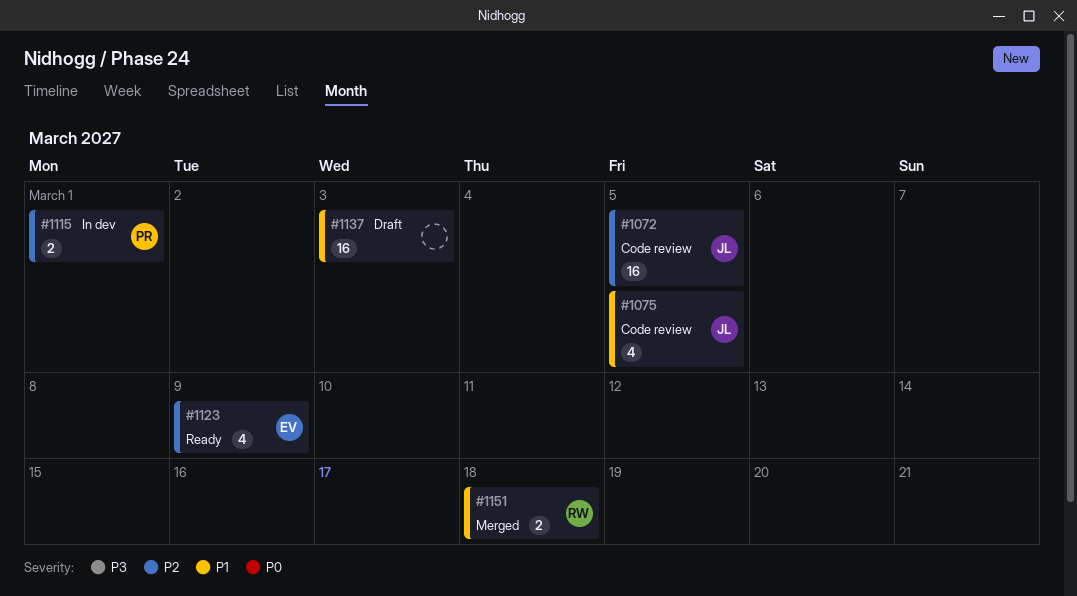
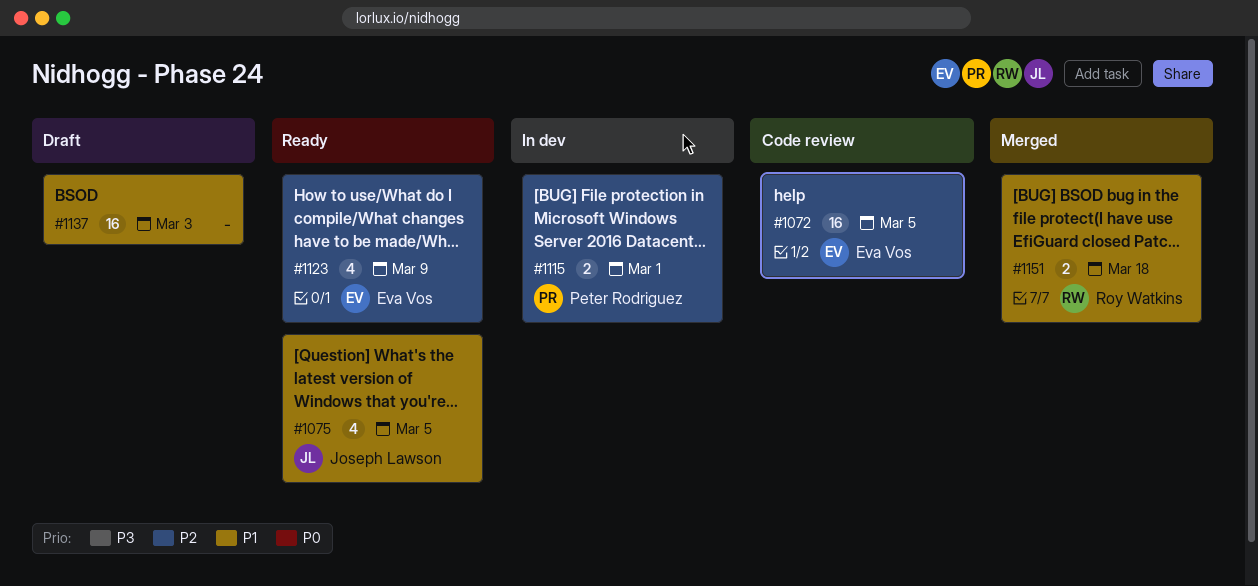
#1072, owner: Joseph Lawson -> Eva Vos
#1075, status: Code review -> Ready

